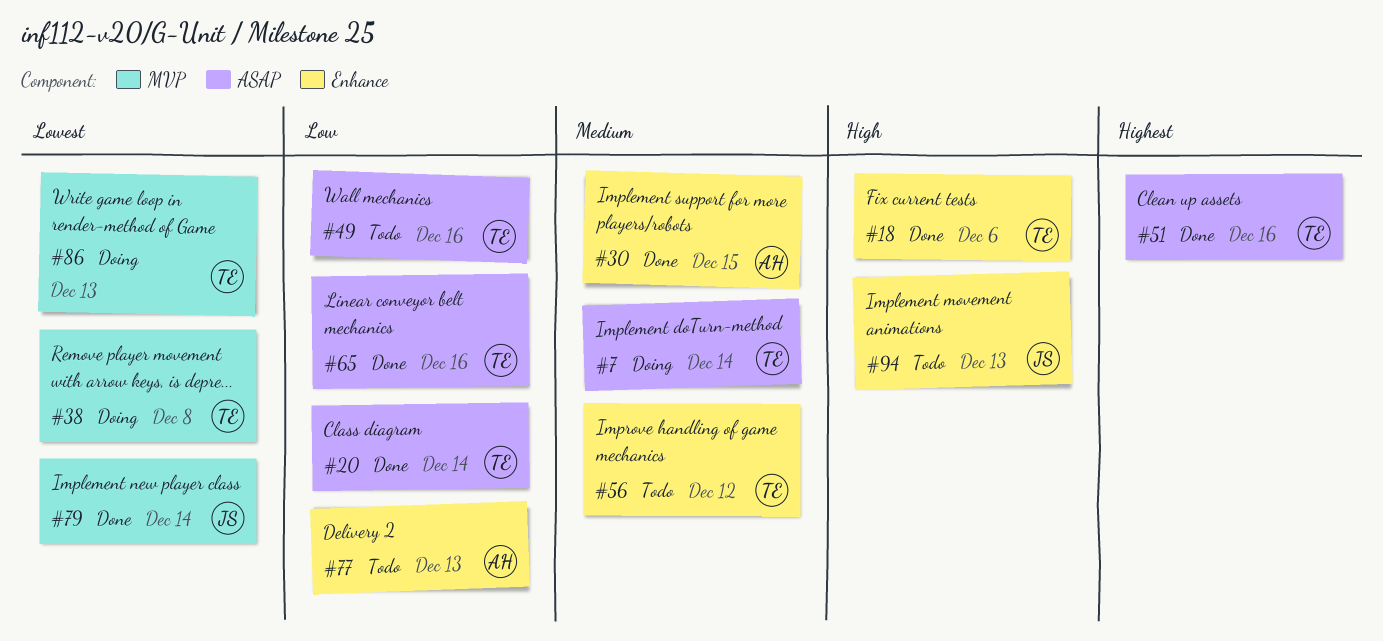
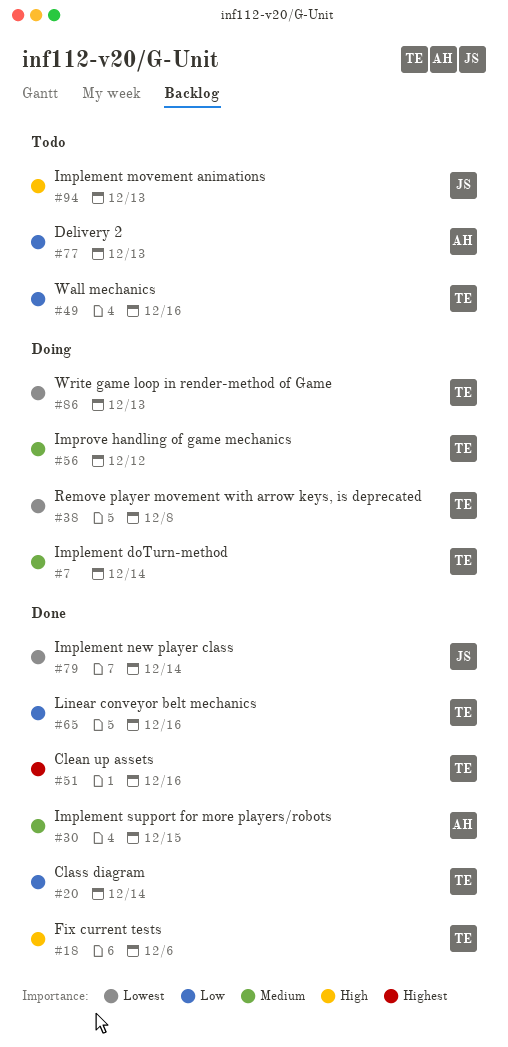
#56, status: Todo -> Doing

